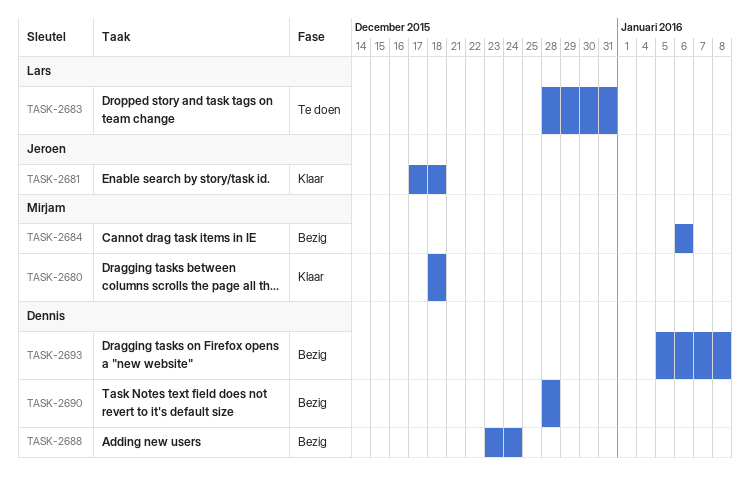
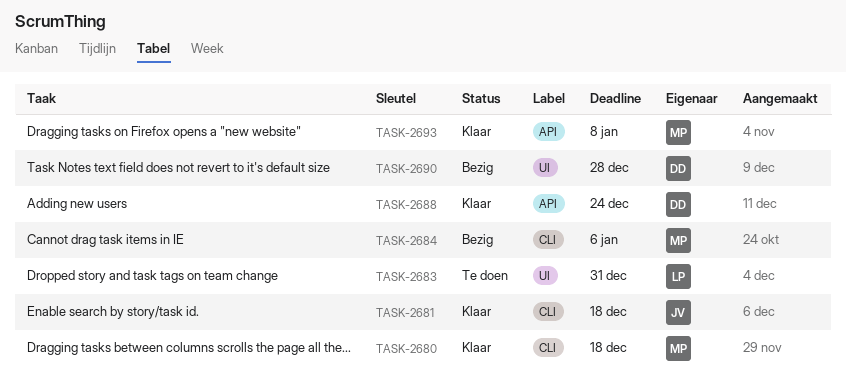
TASK-2688, status: Bezig -> Klaar
TASK-2693, status: Bezig -> Klaar
TASK-2693, owner: Dennis -> Mirjam

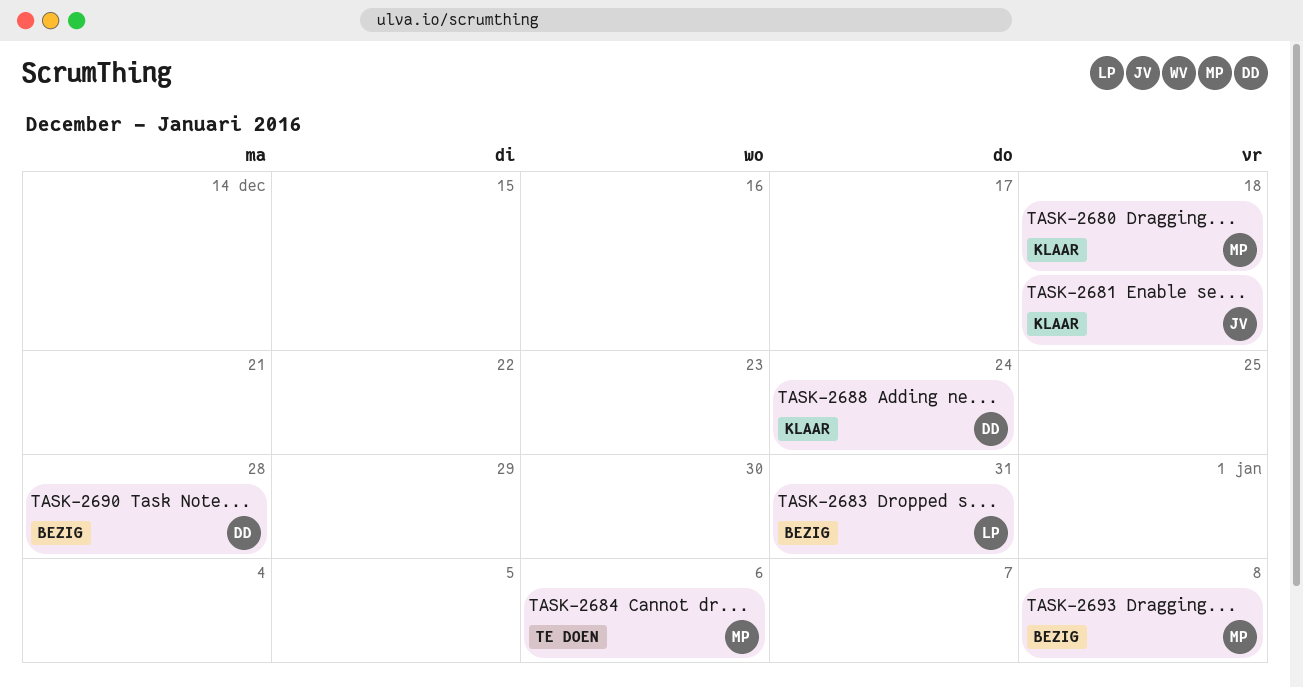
TASK-2683, status: Te doen -> Bezig
TASK-2684, status: Bezig -> Te doen
TASK-2693, status: Klaar -> Bezig

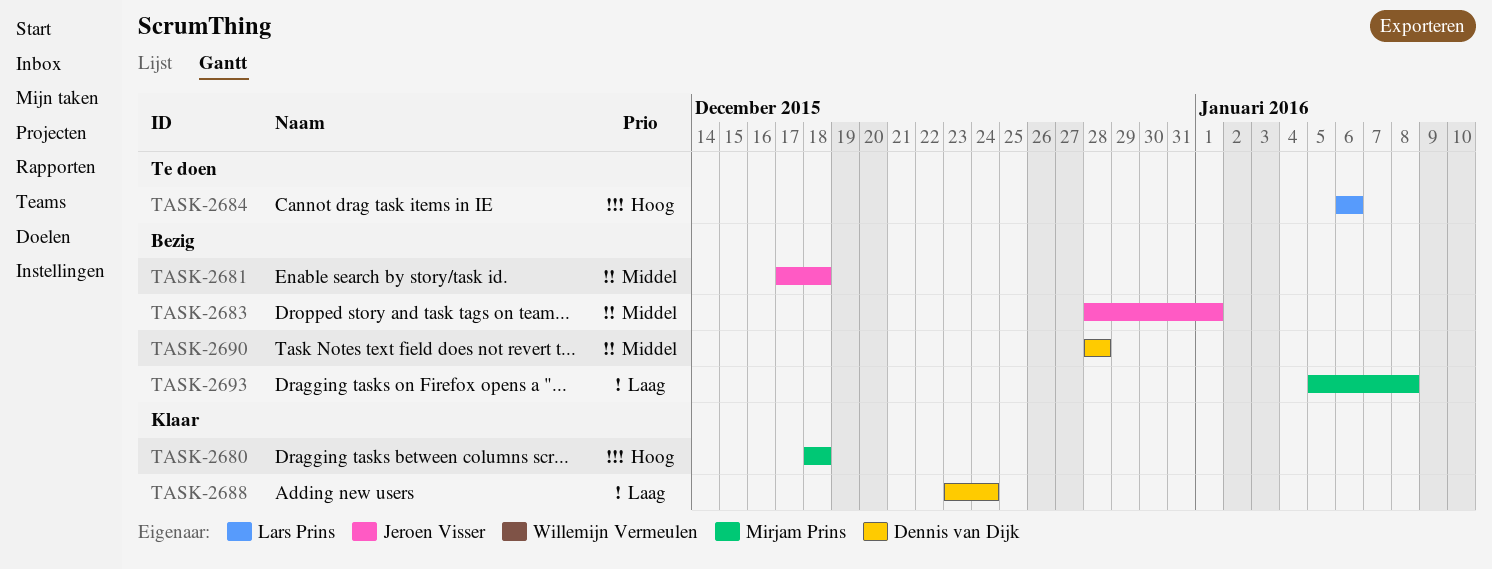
TASK-2681, status: Klaar -> Bezig
TASK-2683, owner: Lars Prins -> Jeroen Visser
TASK-2683, due: Dec 31 -> Jan 1
TASK-2684, owner: Mirjam Prins -> Lars Prins

